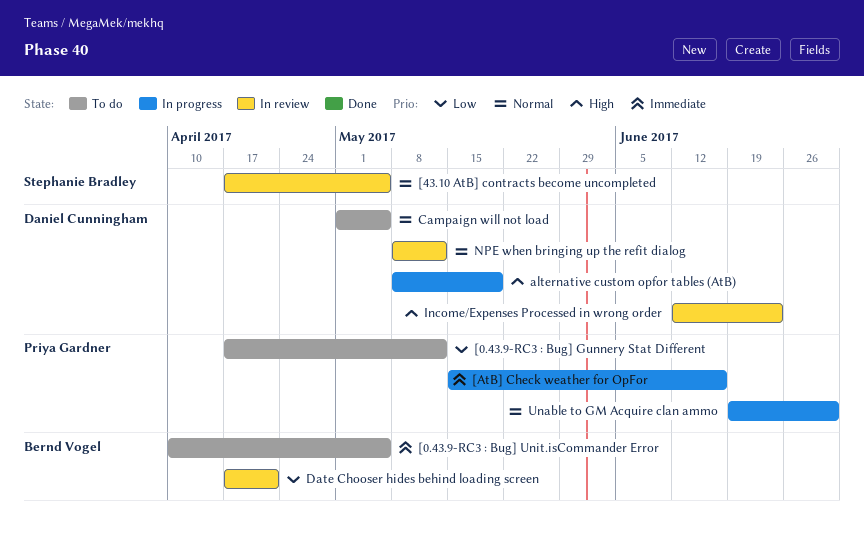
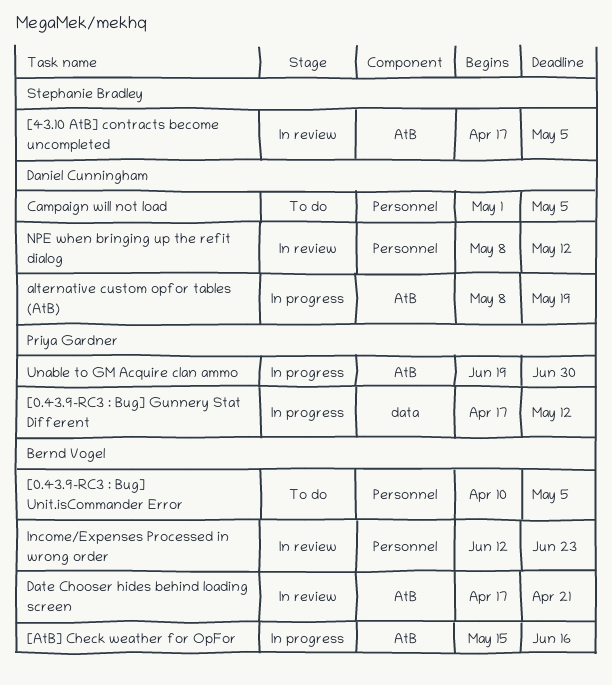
[0.43.9-RC3 : Bug] Gunnery Stat Different, status: To do -> In progress
[AtB] Check weather for OpFor, owner: Priya Gardner -> Bernd Vogel
Income/Expenses Processed in wrong order, owner: Daniel Cunningham -> Bernd Vogel

